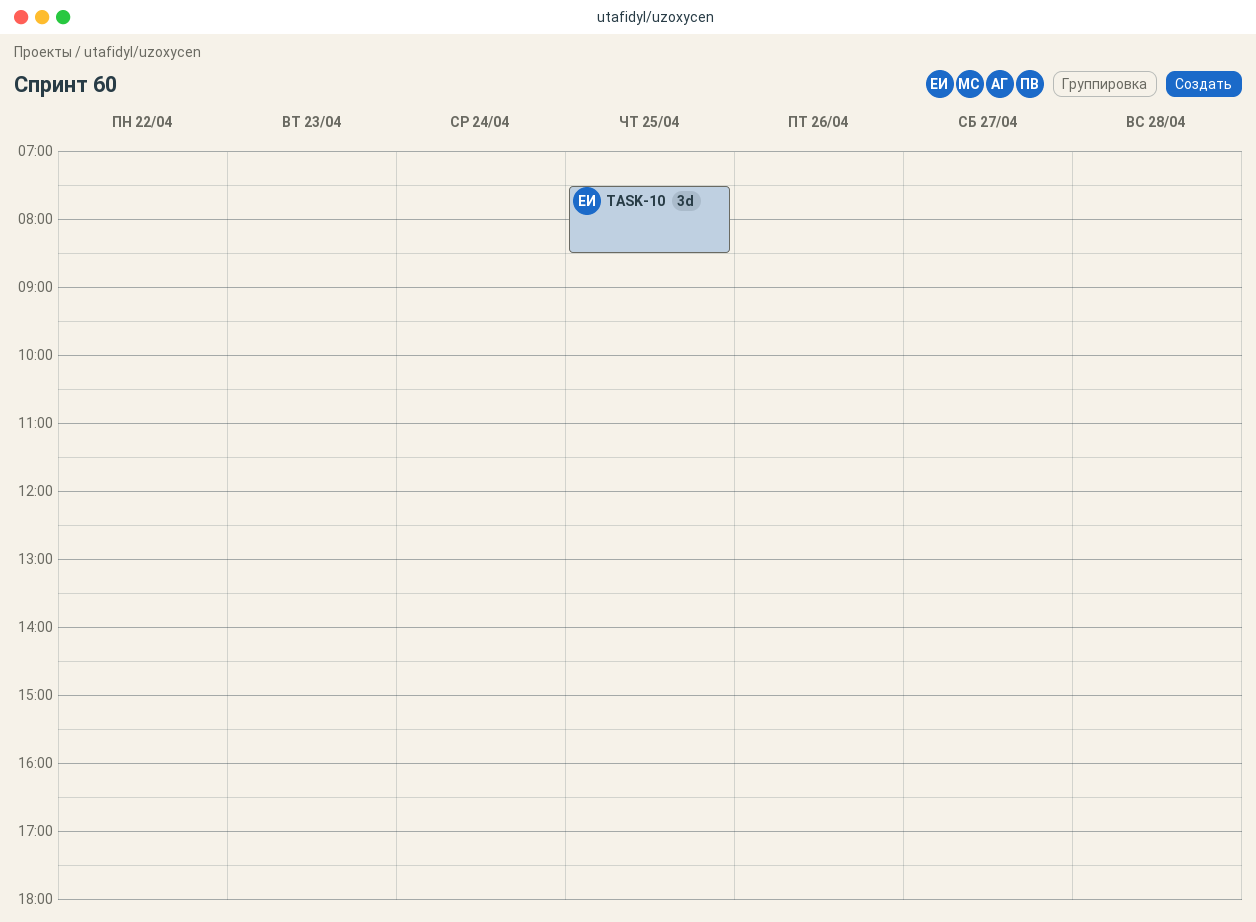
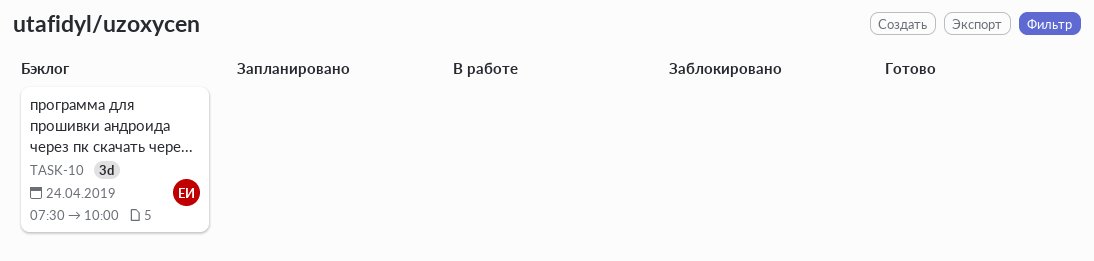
TASK-10, day: Apr 25 -> Apr 24
TASK-10, ends: 08:30 -> 10:00

